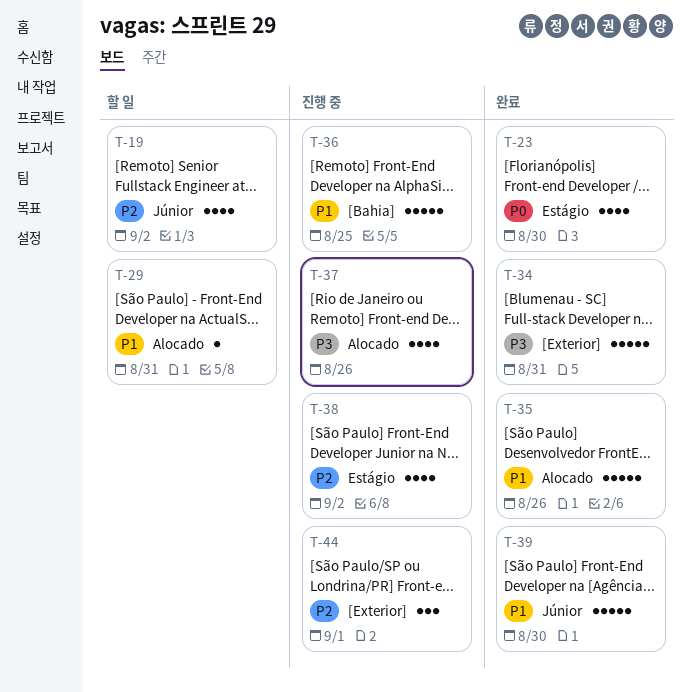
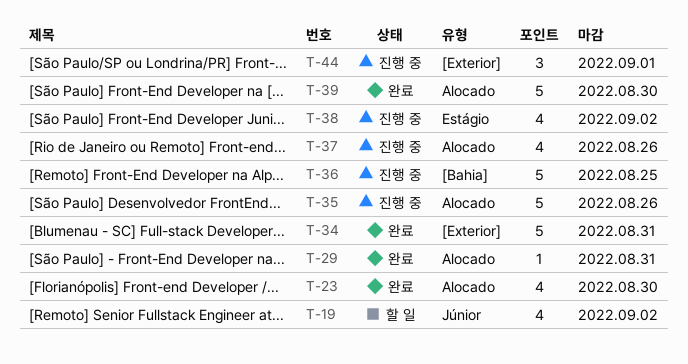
T-23, label: Estágio -> Alocado
T-29, status: 할 일 -> 완료
T-35, status: 완료 -> 진행 중
T-39, label: Júnior -> Alocado

